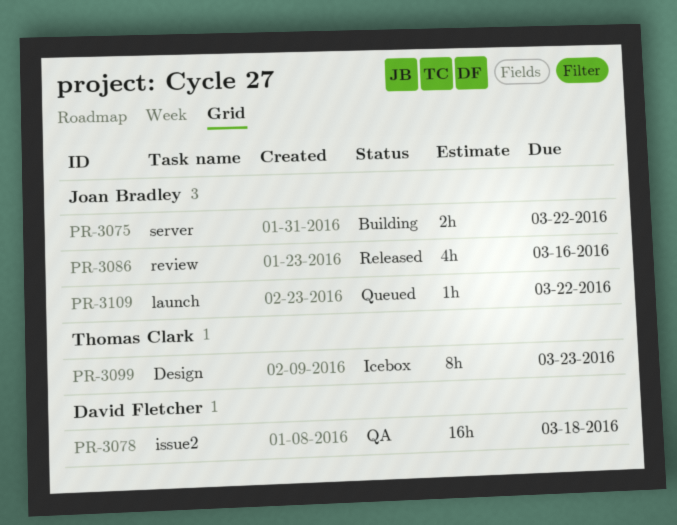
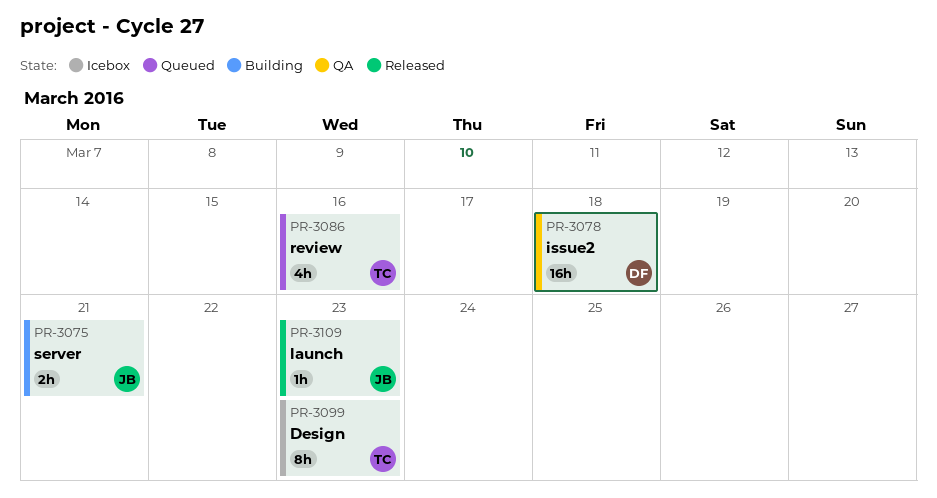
PR-3075, due: Mar 22 -> Mar 21
PR-3086, status: Released -> Queued
PR-3086, owner: Joan Bradley -> Thomas Clark
PR-3109, status: Queued -> Released
PR-3109, due: Mar 22 -> Mar 23

